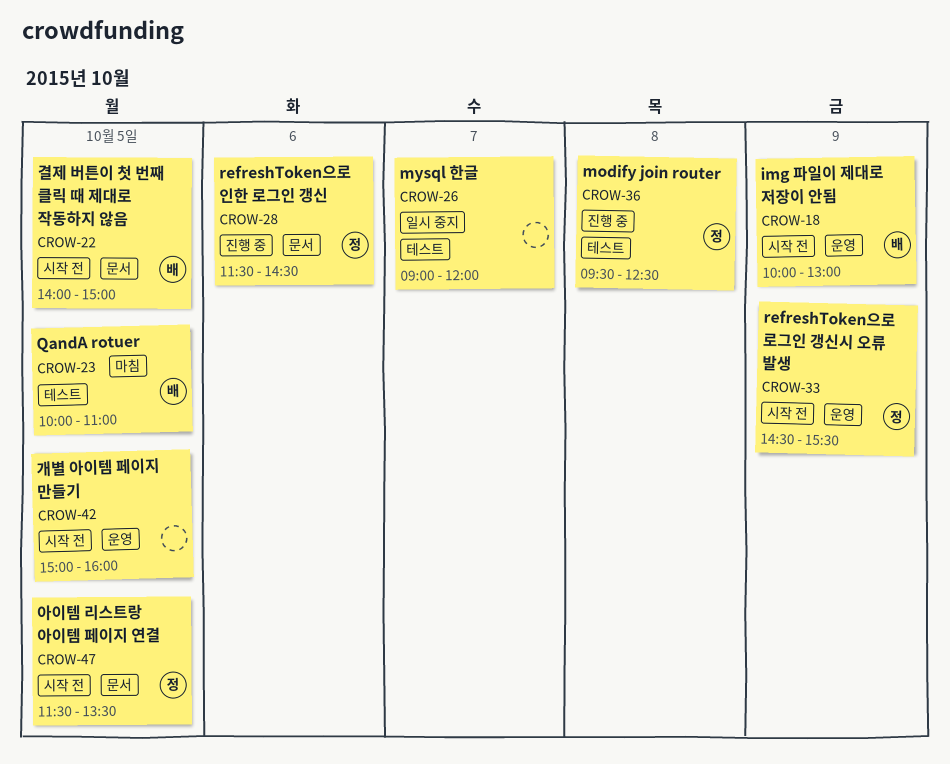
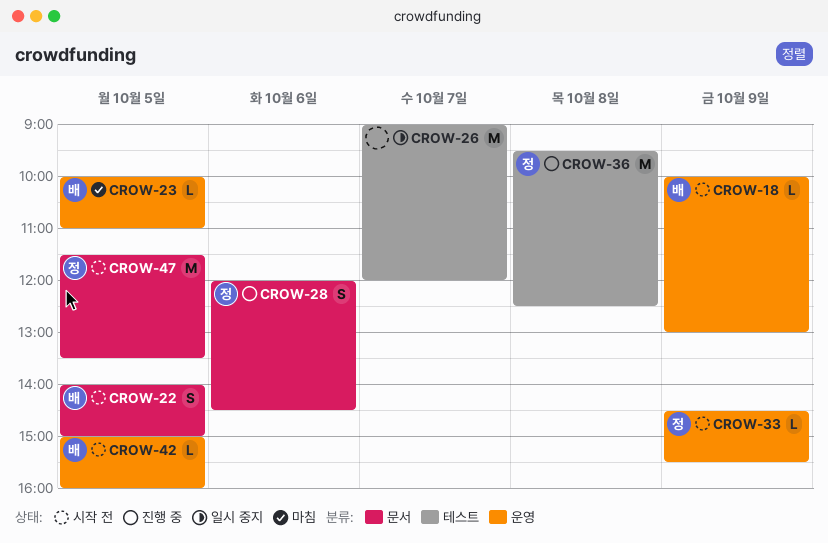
CROW-23, label: 테스트 -> 운영
CROW-28, begins: 11:30 -> 12:00
CROW-42, owner: none -> 배

